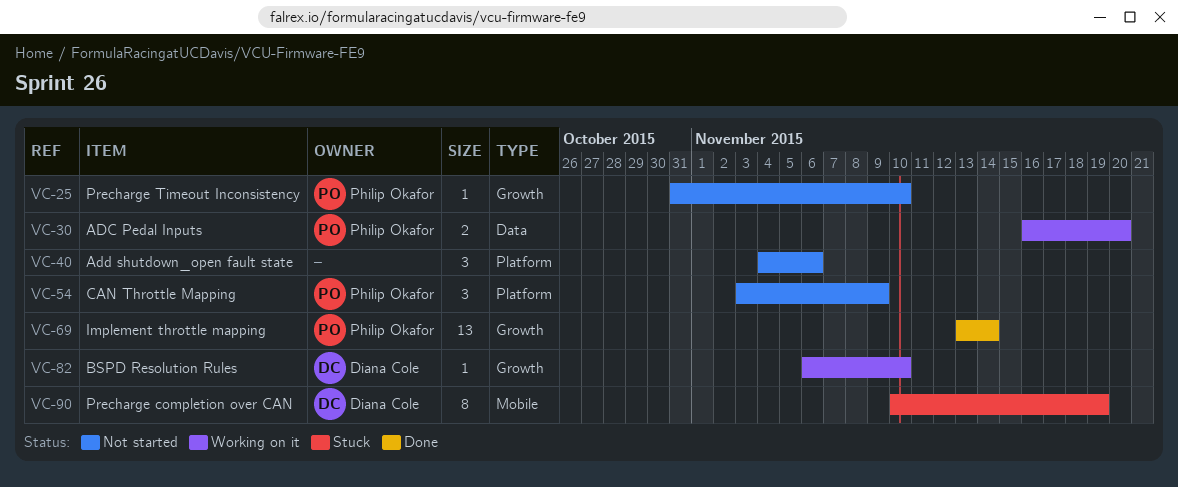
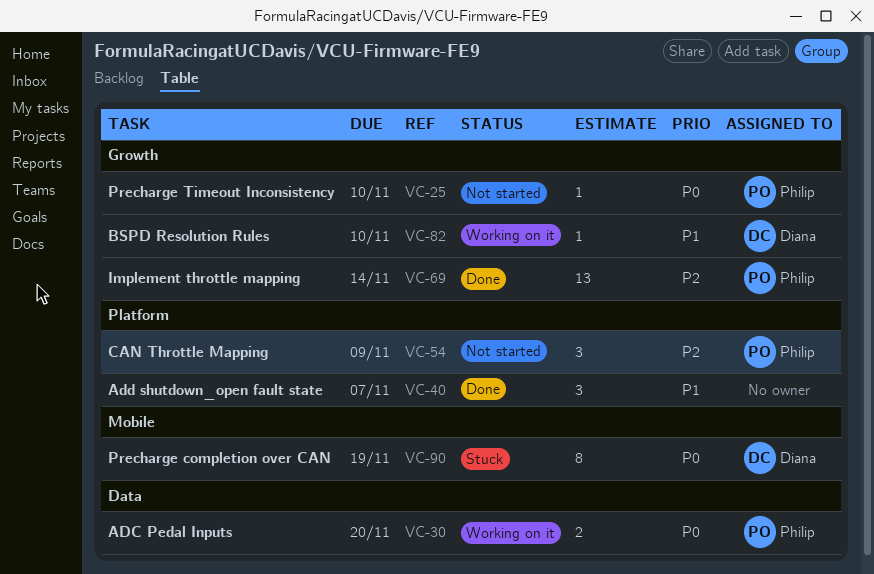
VC-40, status: Not started -> Done
VC-40, due: Nov 6 -> Nov 7

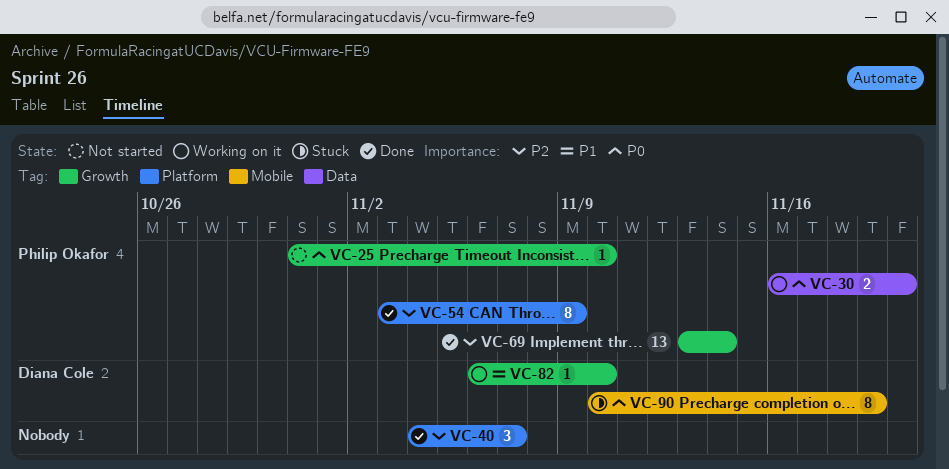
VC-40, priority: P1 -> P2
VC-54, status: Not started -> Done
VC-54, estimate: 3 -> 8

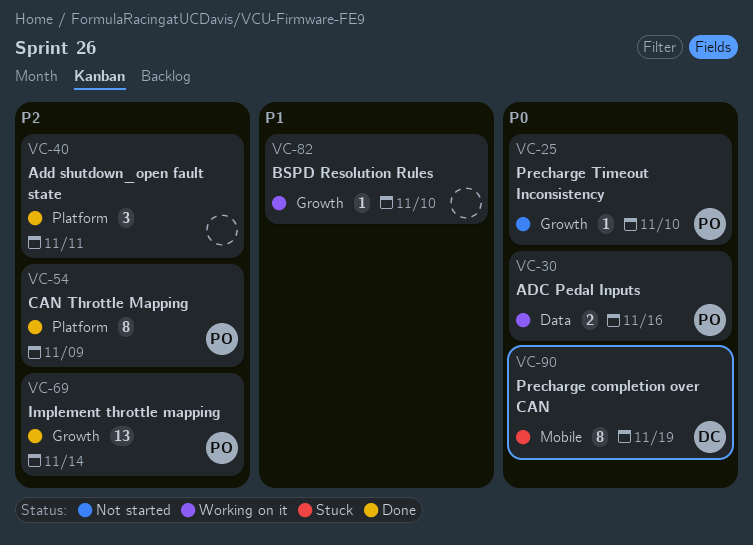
VC-30, due: Nov 20 -> Nov 16
VC-40, due: Nov 7 -> Nov 11
VC-82, owner: Diana Cole -> none

